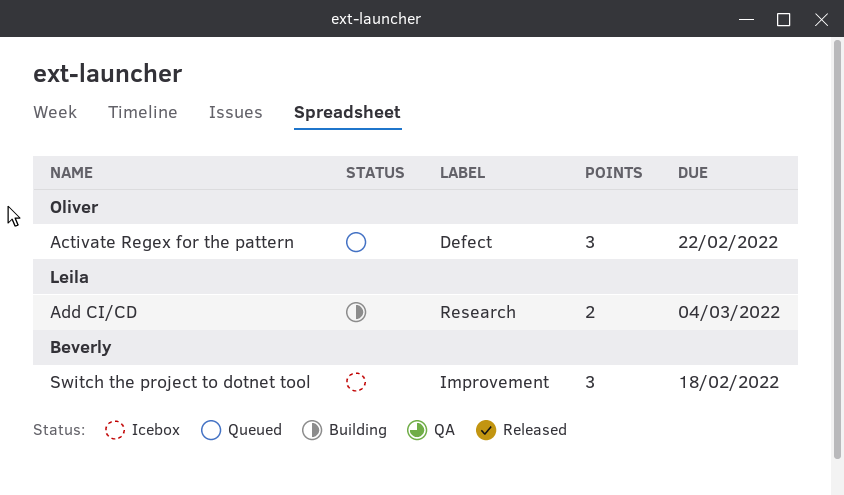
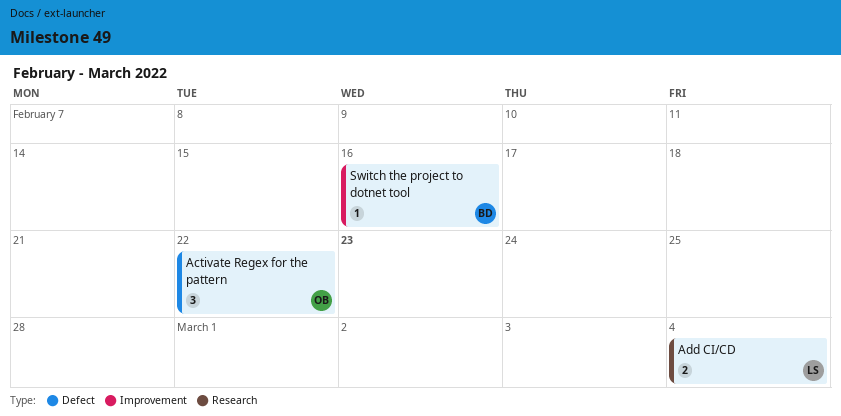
Switch the project to dotnet tool, estimate: 3 -> 1
Switch the project to dotnet tool, due: Feb 18 -> Feb 16

